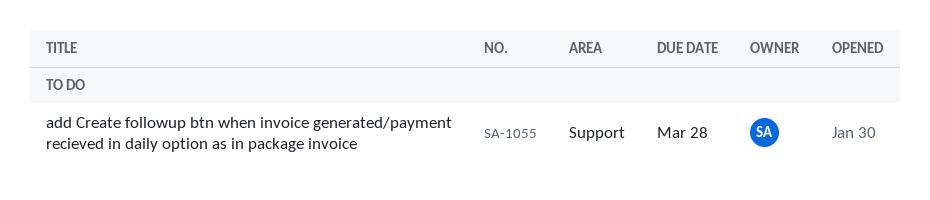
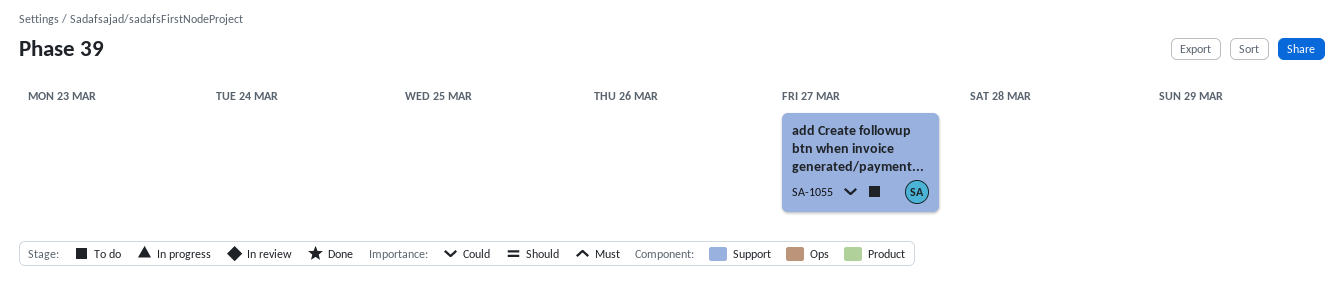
SA-1055, due: Mar 28 -> Mar 27

